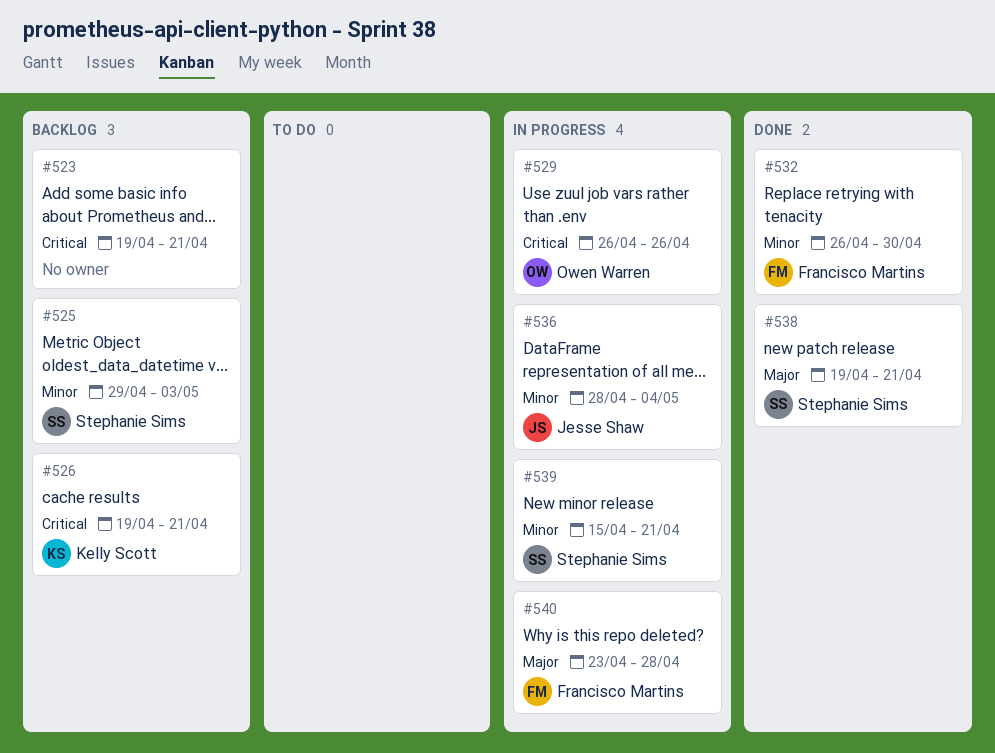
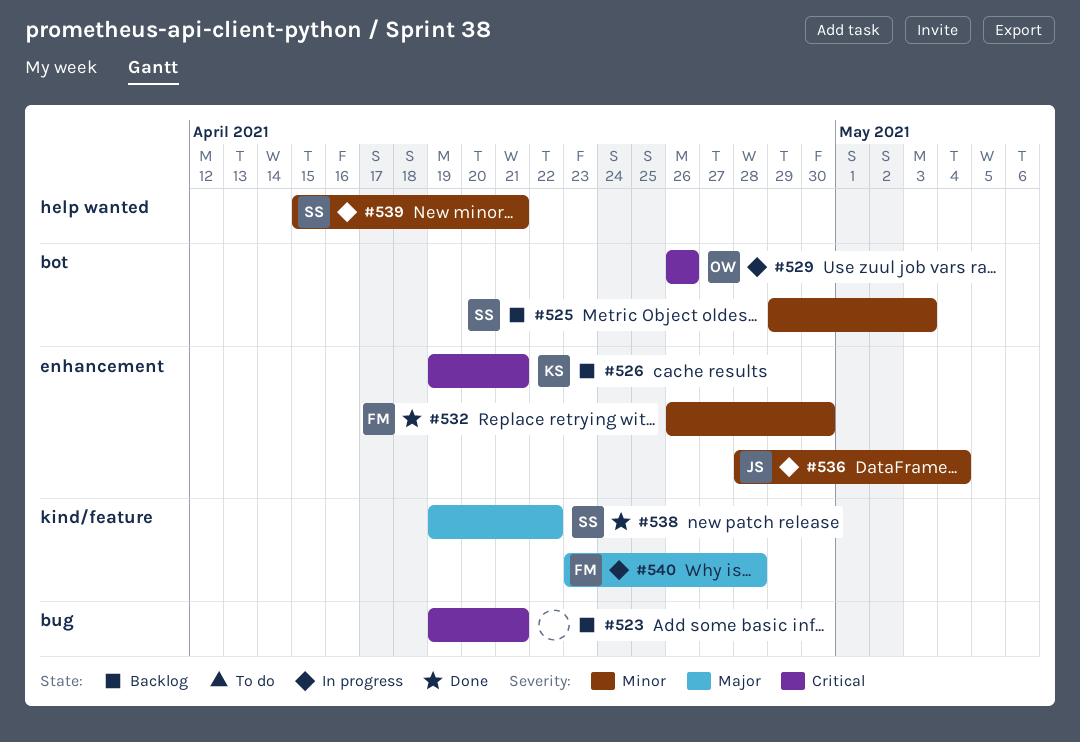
#538, due: Apr 21 -> Apr 22

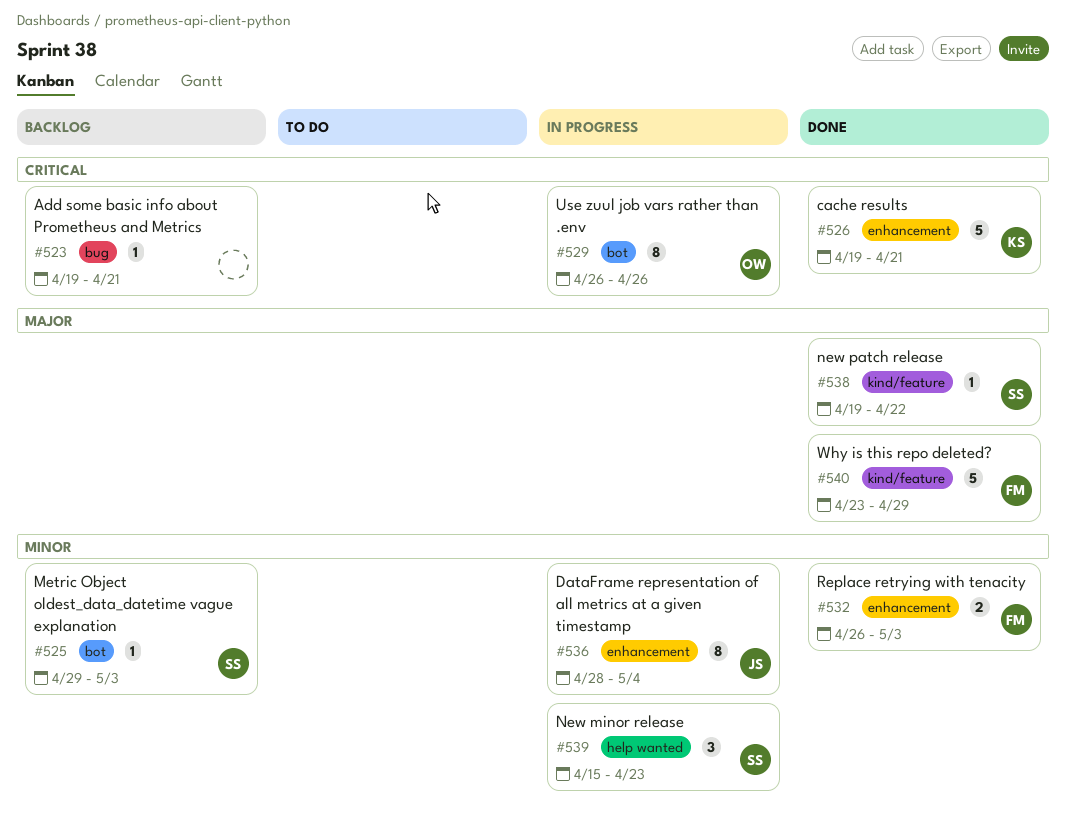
#526, status: Backlog -> Done
#532, due: Apr 30 -> May 3
#539, due: Apr 21 -> Apr 23
#540, status: In progress -> Done
#540, due: Apr 28 -> Apr 29

